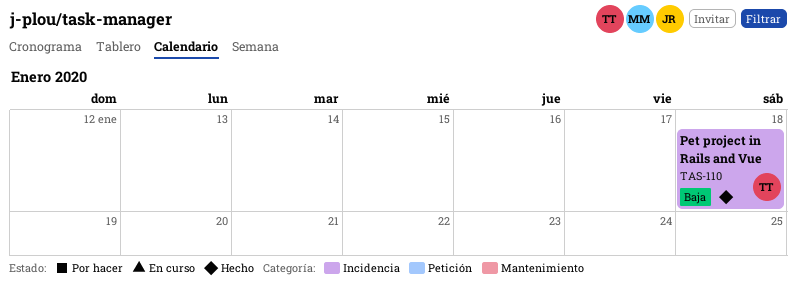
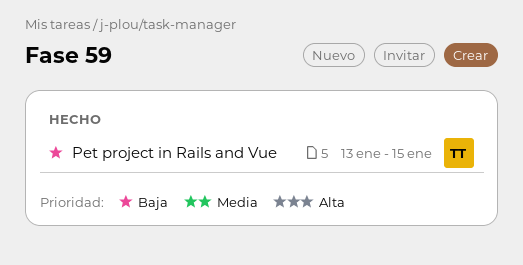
Pet project in Rails and Vue, due: Jan 18 -> Jan 15

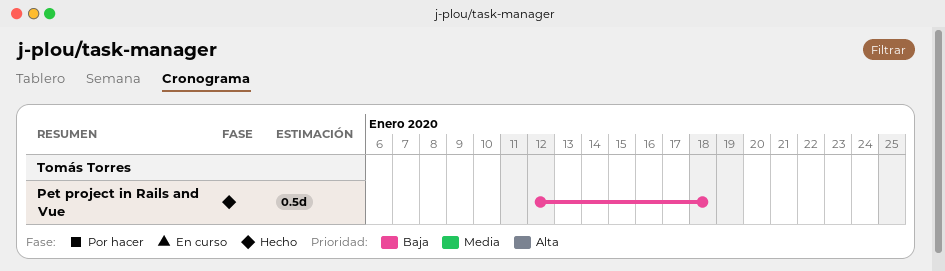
Pet project in Rails and Vue, start: Jan 13 -> Jan 12
Pet project in Rails and Vue, due: Jan 15 -> Jan 18

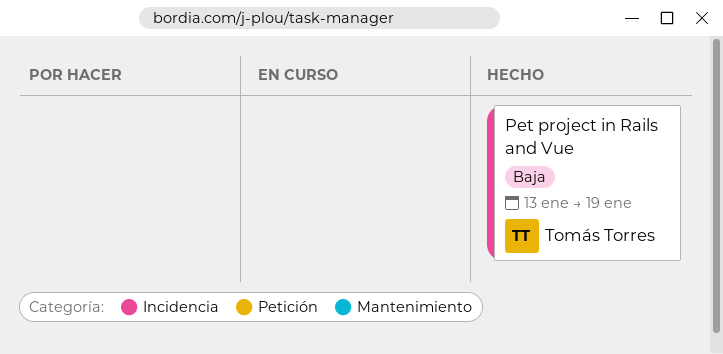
Pet project in Rails and Vue, start: Jan 12 -> Jan 13
Pet project in Rails and Vue, due: Jan 18 -> Jan 19

